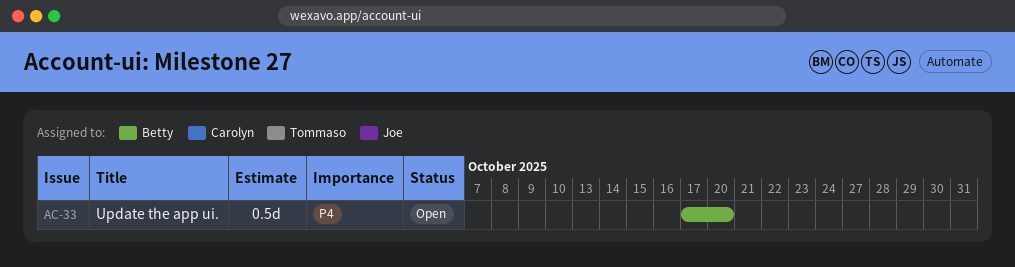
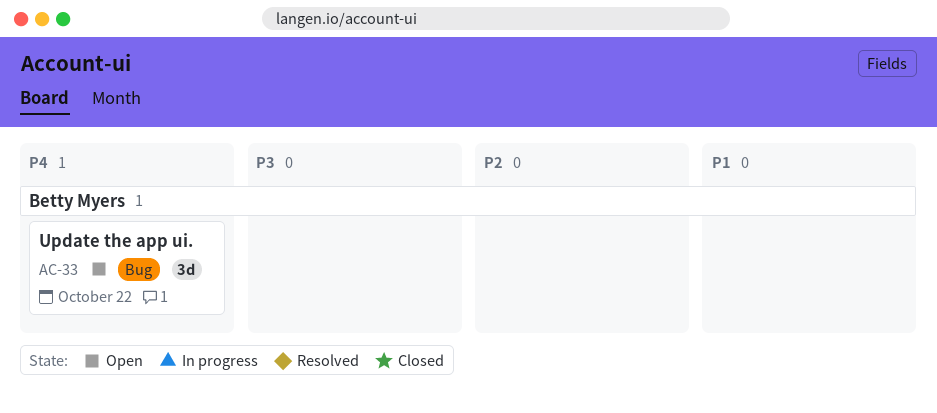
AC-33, estimate: 0.5d -> 3d
AC-33, due: Oct 20 -> Oct 22

